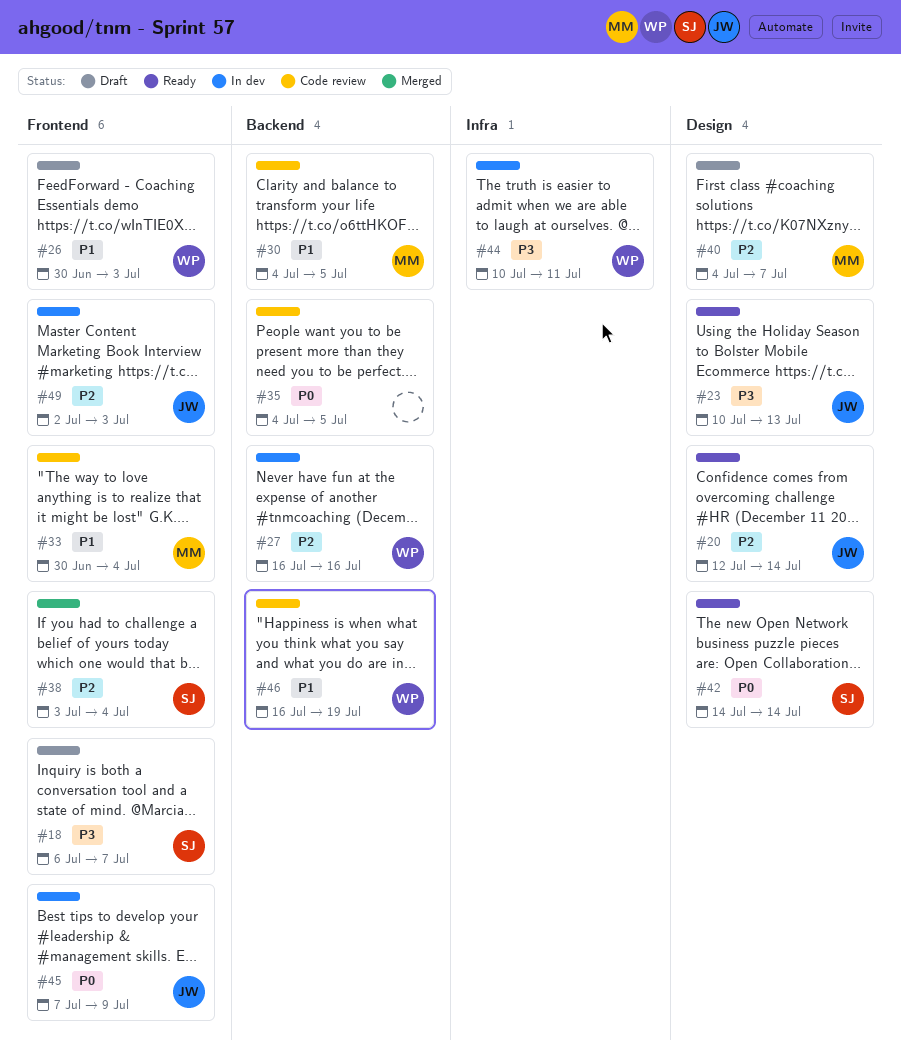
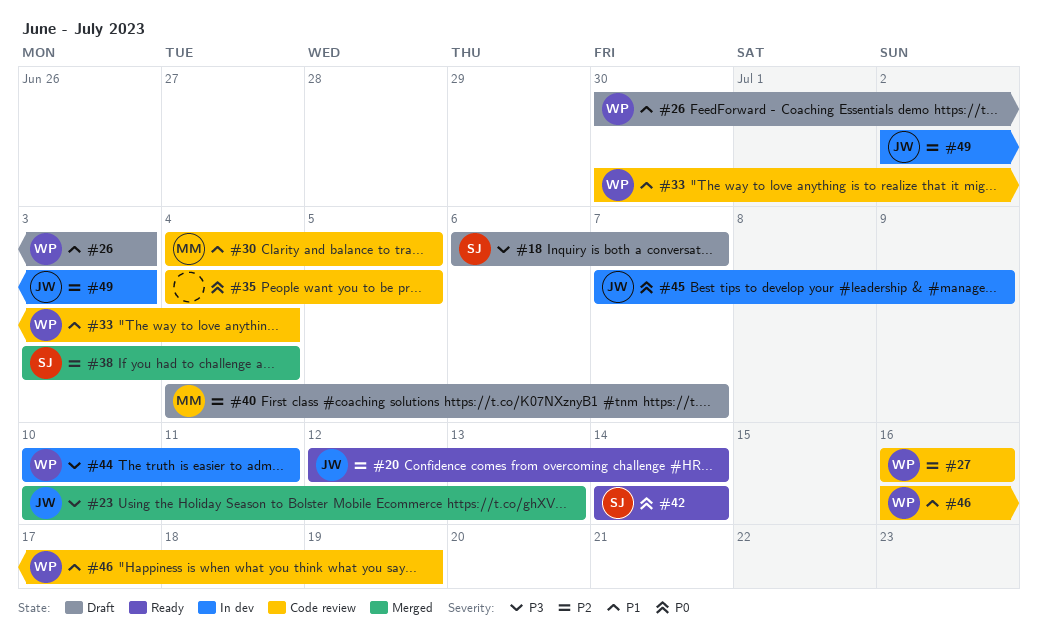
#23, status: Ready -> Merged
#27, status: In dev -> Code review
#33, owner: MM -> WP

